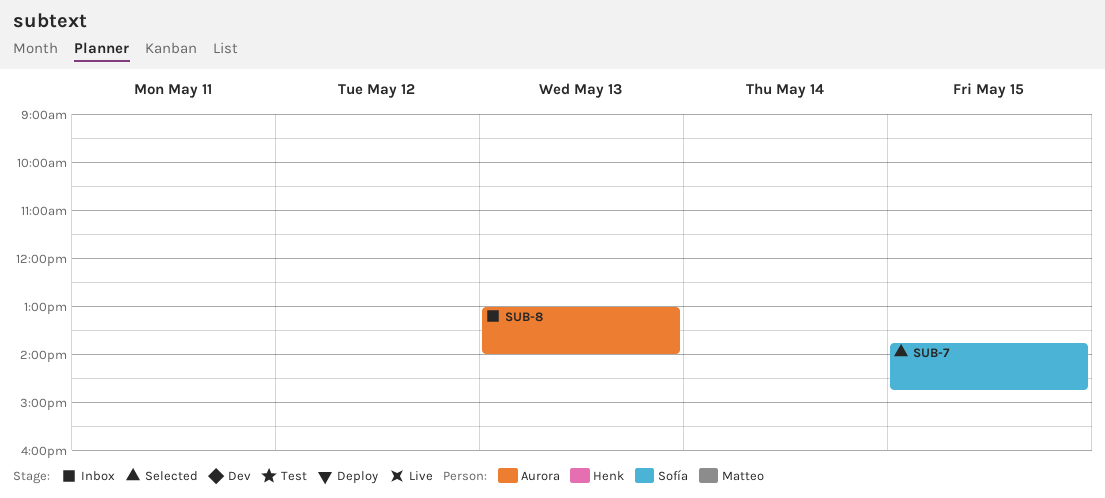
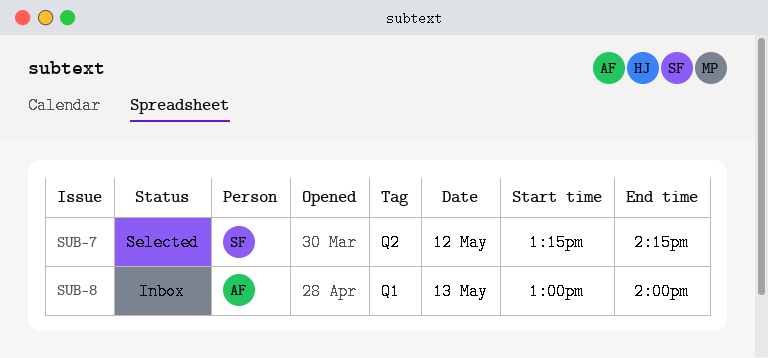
SUB-7, day: May 15 -> May 12
SUB-7, begins: 13:45 -> 13:15
SUB-7, ends: 14:45 -> 14:15

